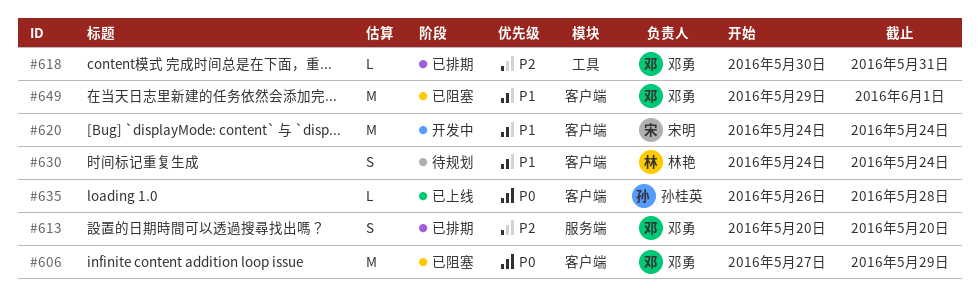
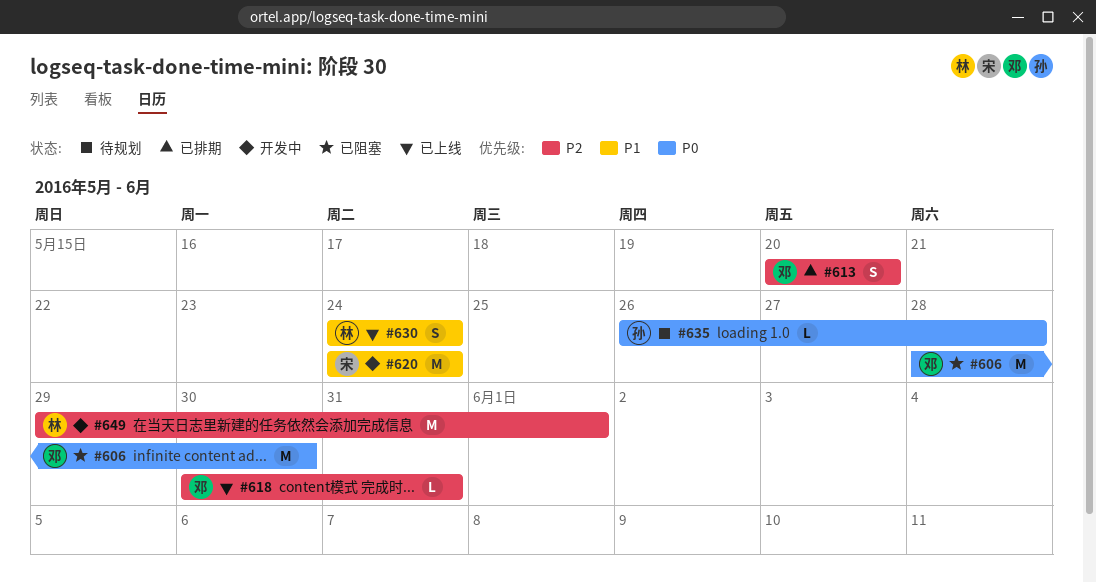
#606, start: May 27 -> May 28
#606, due: May 29 -> May 30
#618, status: 已排期 -> 已上线
#630, status: 待规划 -> 已上线
#635, status: 已上线 -> 待规划
#649, status: 已阻塞 -> 开发中
#649, owner: 邓勇 -> 林艳
#649, priority: P1 -> P2

